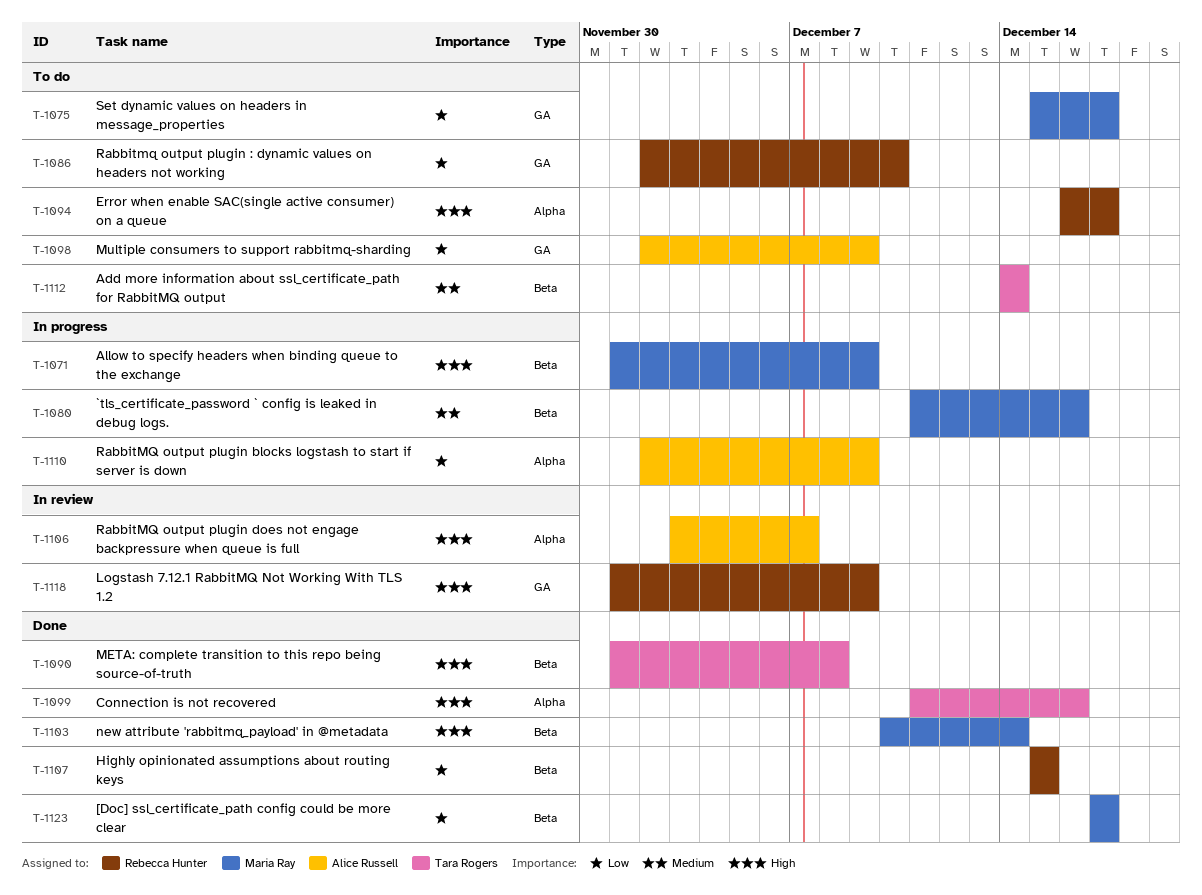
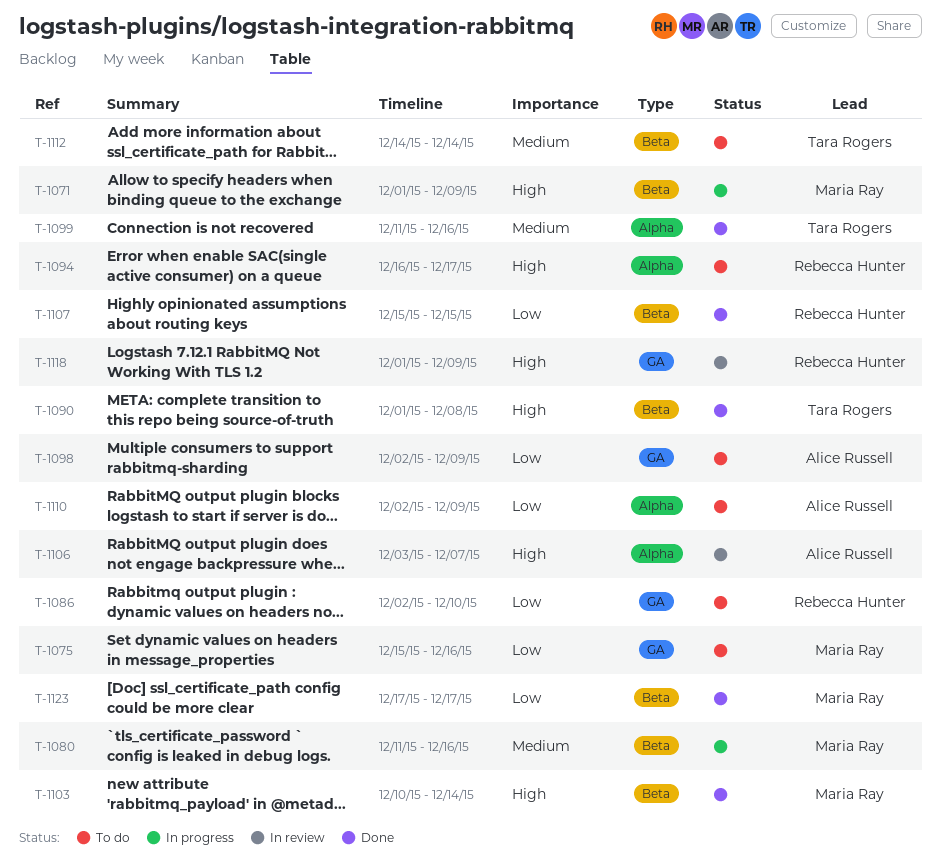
T-1075, due: Dec 17 -> Dec 16
T-1099, priority: High -> Medium
T-1110, status: In progress -> To do

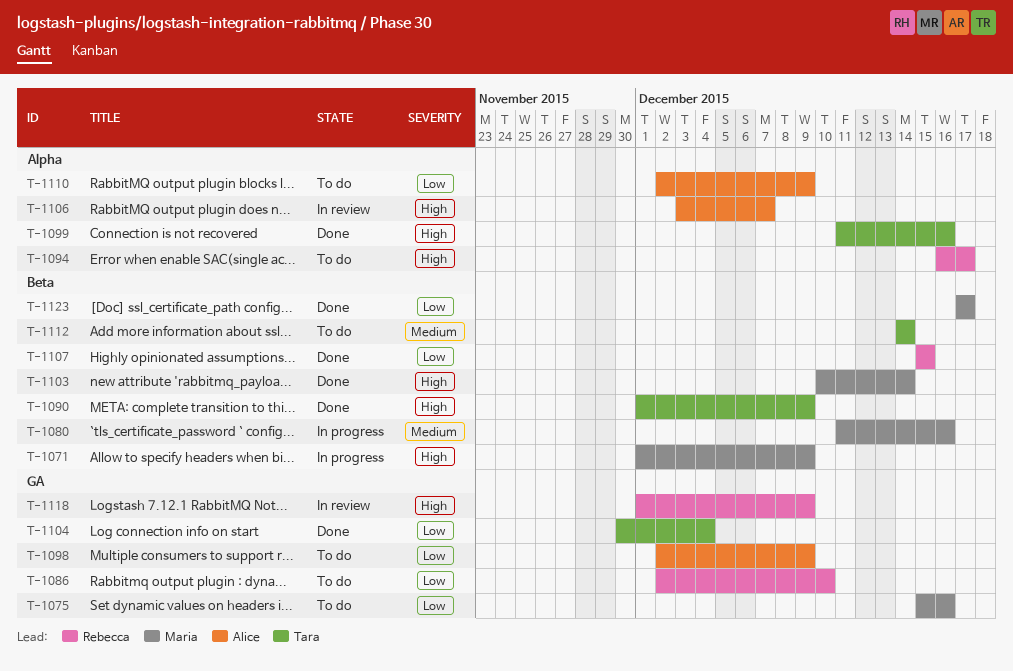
T-1090, due: Dec 8 -> Dec 9
T-1099, priority: Medium -> High
T-1104: none -> present

